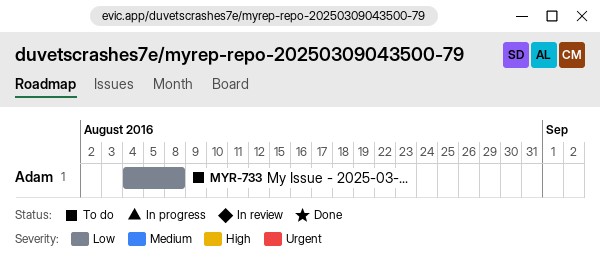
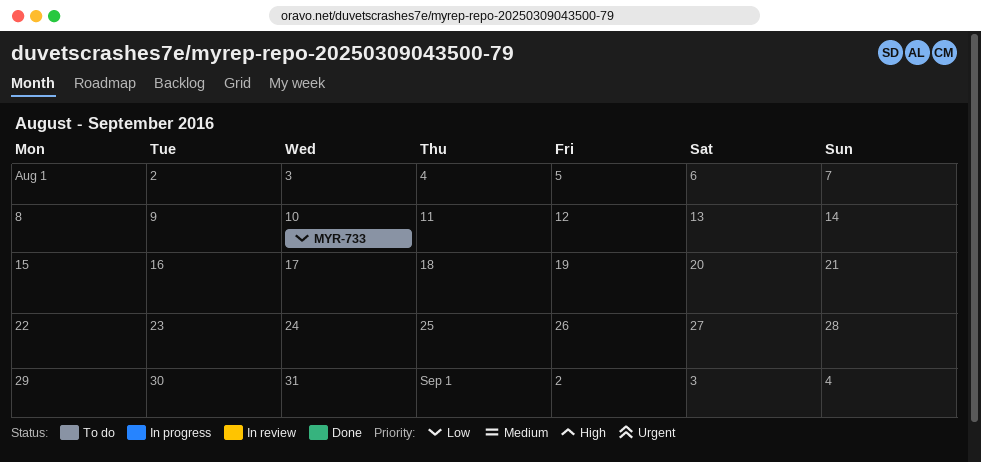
MYR-733, start: Aug 4 -> Aug 10
MYR-733, due: Aug 8 -> Aug 10

